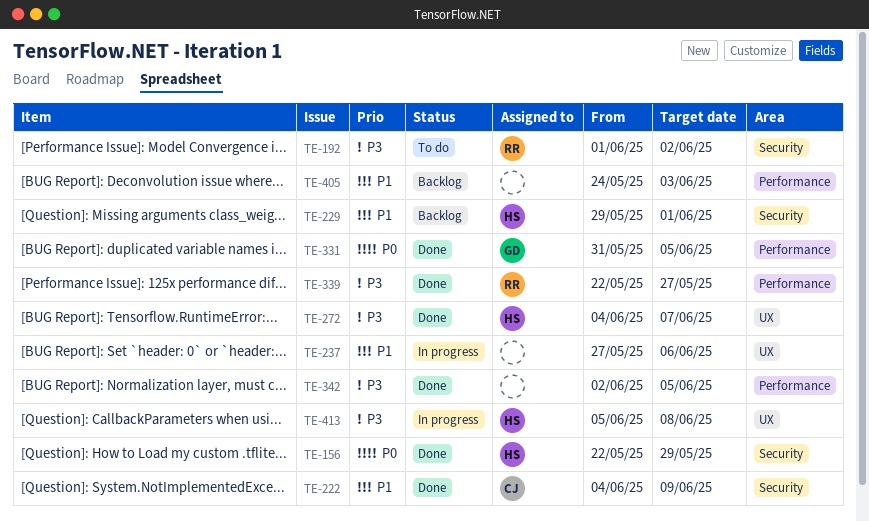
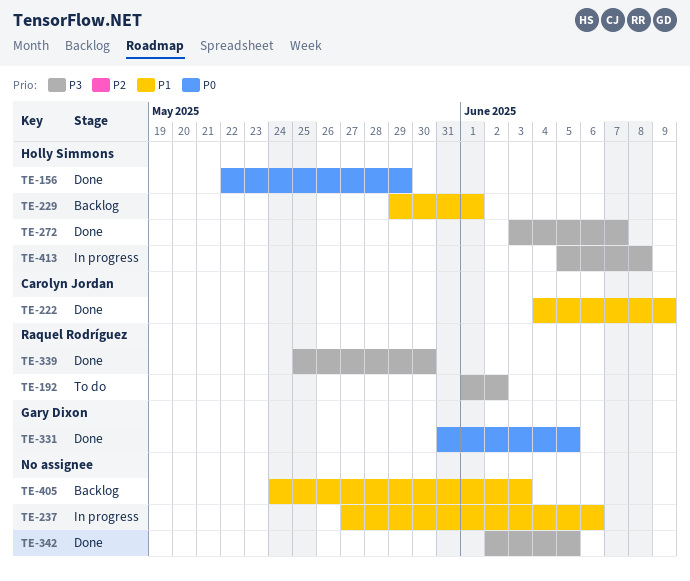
TE-272, start: Jun 4 -> Jun 3
TE-339, start: May 22 -> May 25
TE-339, due: May 27 -> May 30

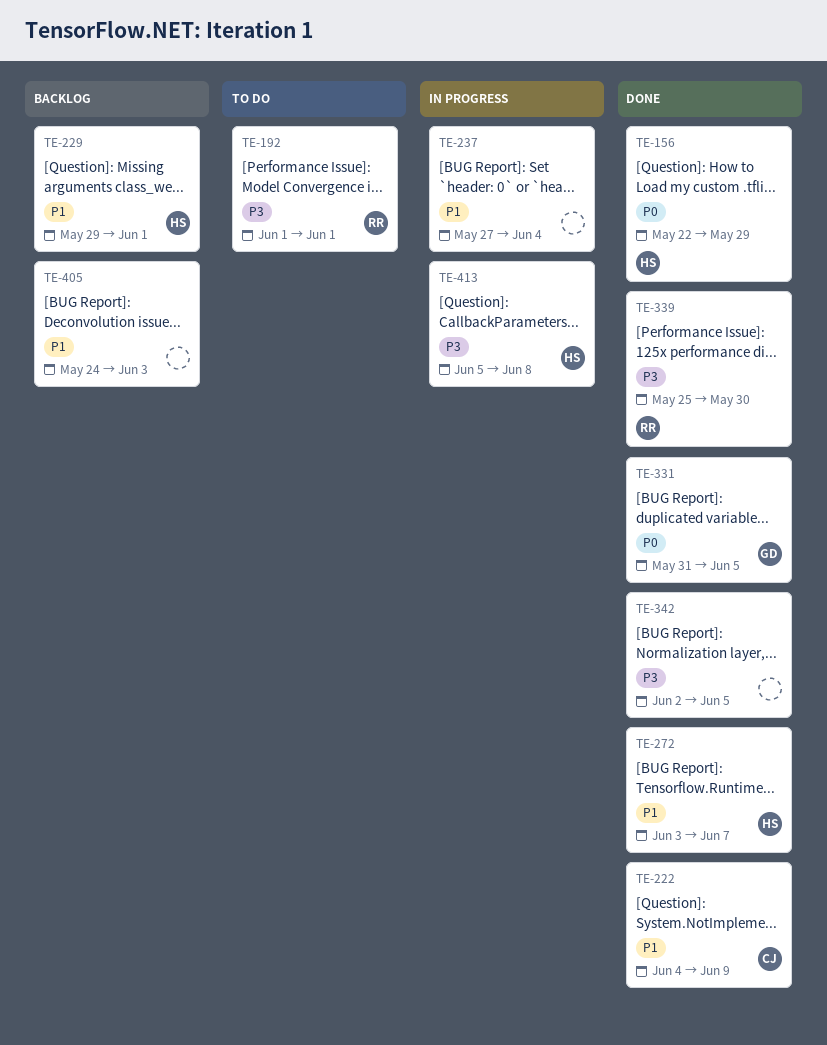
TE-192, due: Jun 2 -> Jun 1
TE-237, due: Jun 6 -> Jun 4
TE-272, priority: P3 -> P1

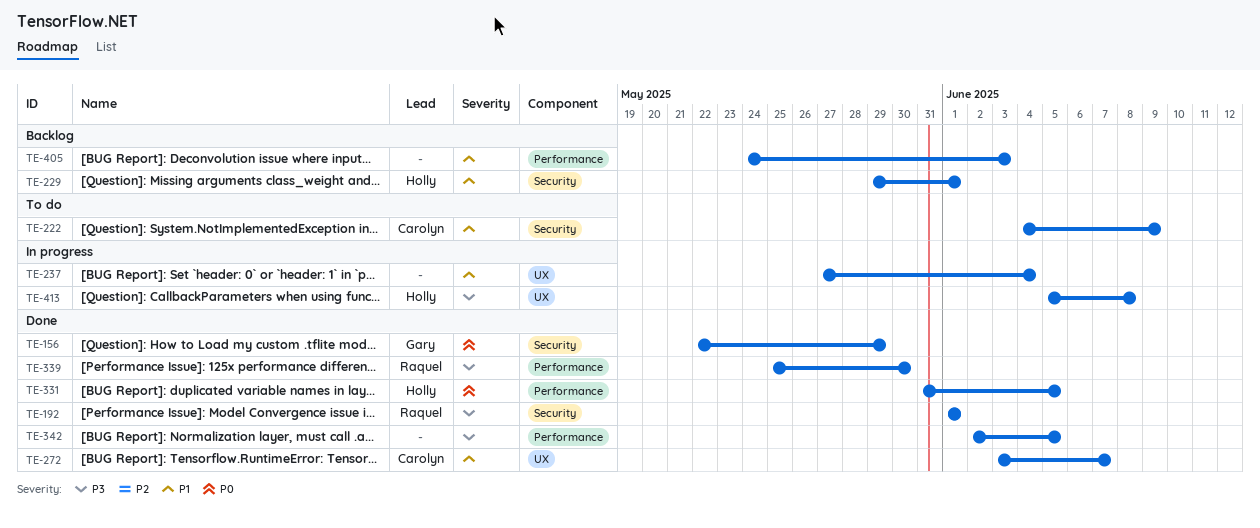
TE-156, owner: Holly -> Gary
TE-192, status: To do -> Done
TE-222, status: Done -> To do
TE-272, owner: Holly -> Carolyn
TE-331, owner: Gary -> Holly

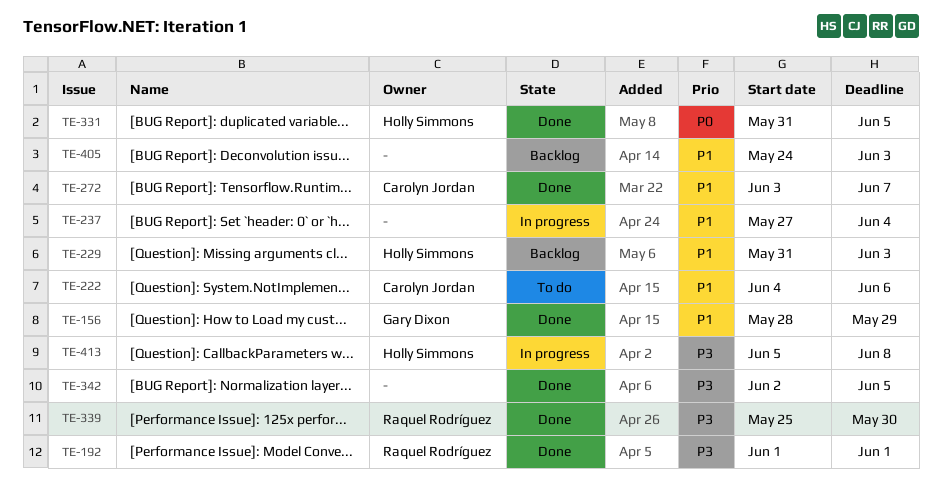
TE-156, priority: P0 -> P1
TE-156, start: May 22 -> May 28
TE-222, due: Jun 9 -> Jun 6
TE-229, start: May 29 -> May 31
TE-229, due: Jun 1 -> Jun 3

